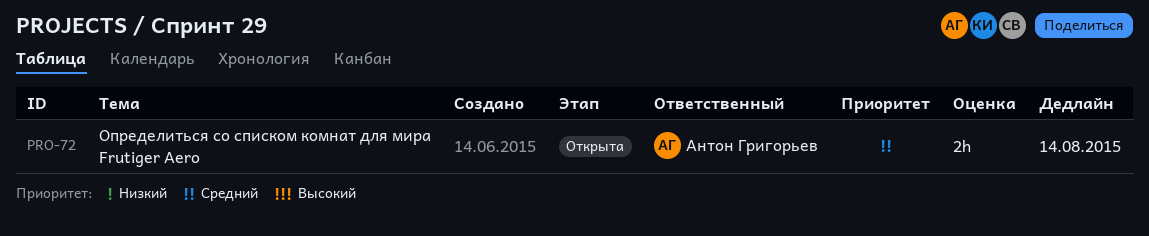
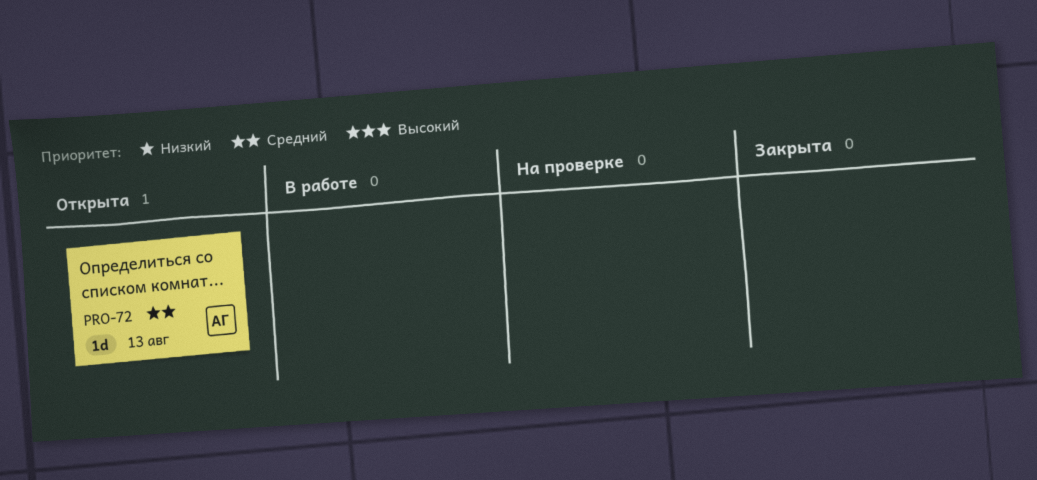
PRO-72, estimate: 2h -> 1d
PRO-72, due: Aug 14 -> Aug 13

